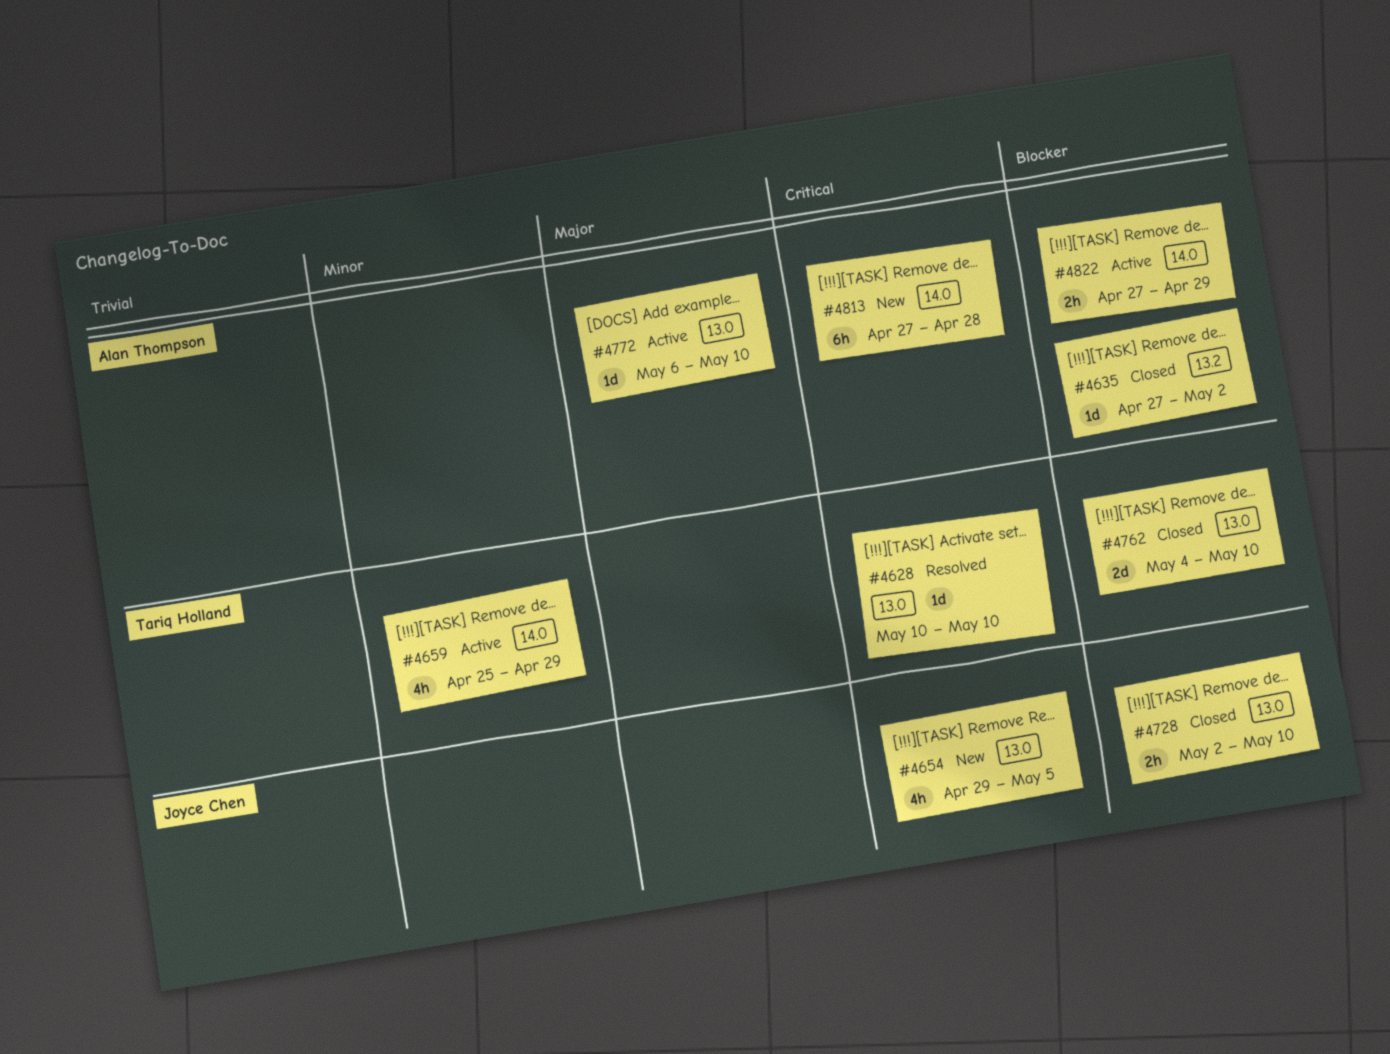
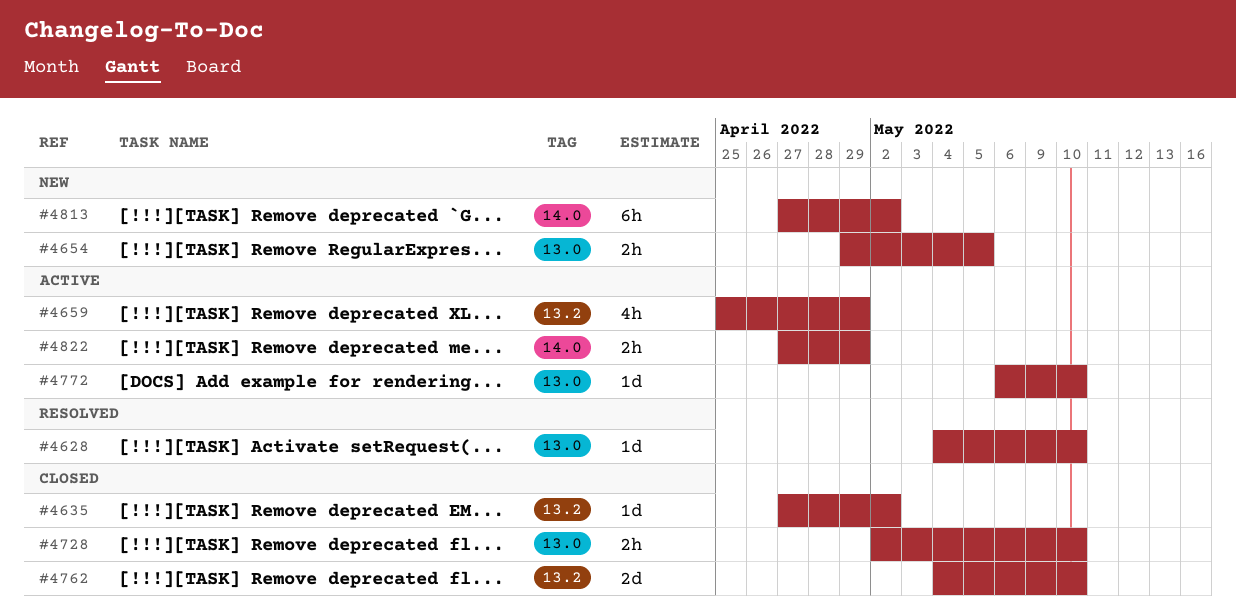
#4628, start: May 10 -> May 4
#4654, estimate: 4h -> 2h
#4659, label: 14.0 -> 13.2
#4762, label: 13.0 -> 13.2
#4813, due: Apr 28 -> May 2

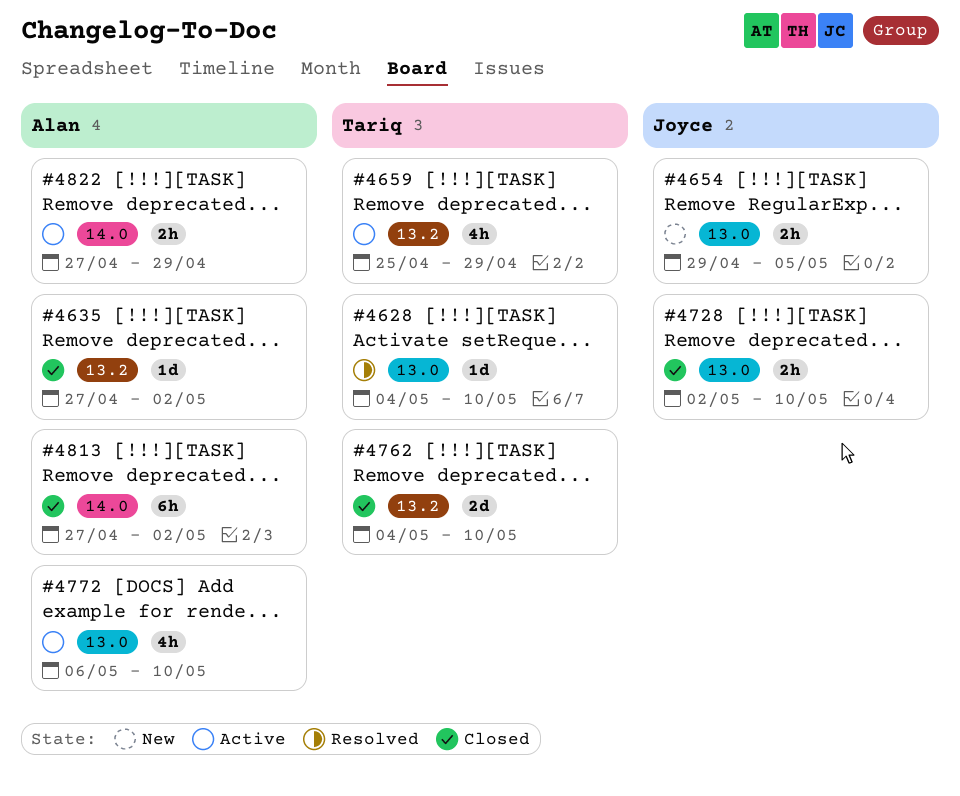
#4772, estimate: 1d -> 4h
#4813, status: New -> Closed

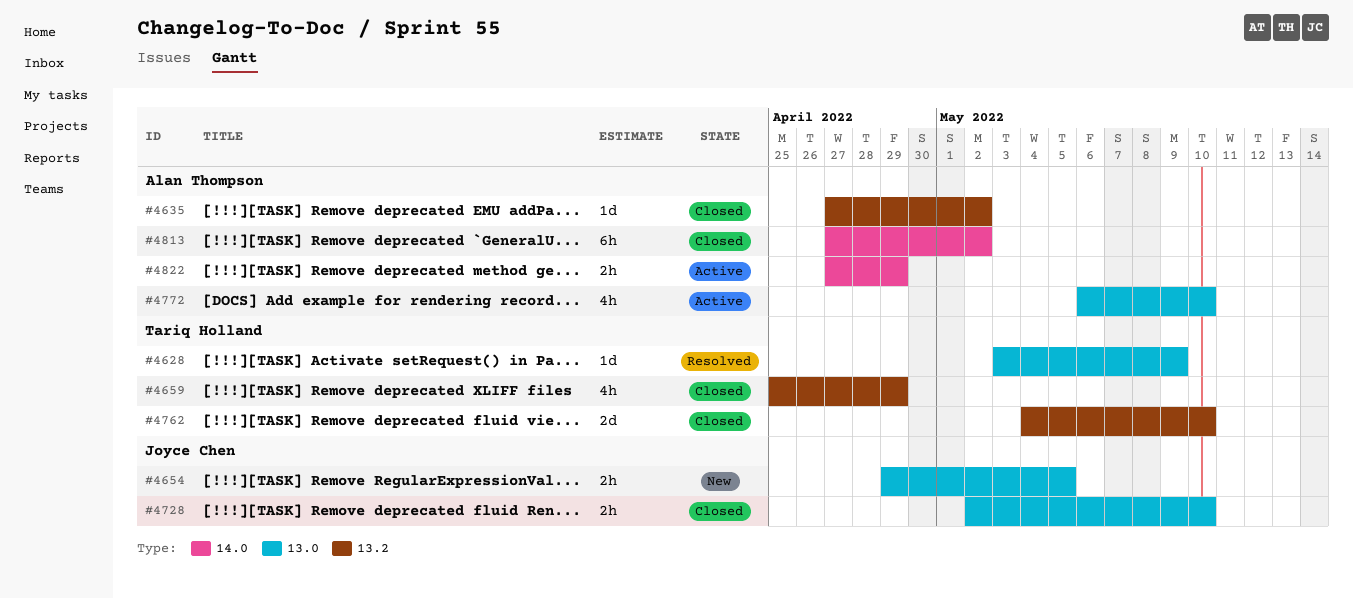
#4628, start: May 4 -> May 3
#4628, due: May 10 -> May 9
#4659, status: Active -> Closed

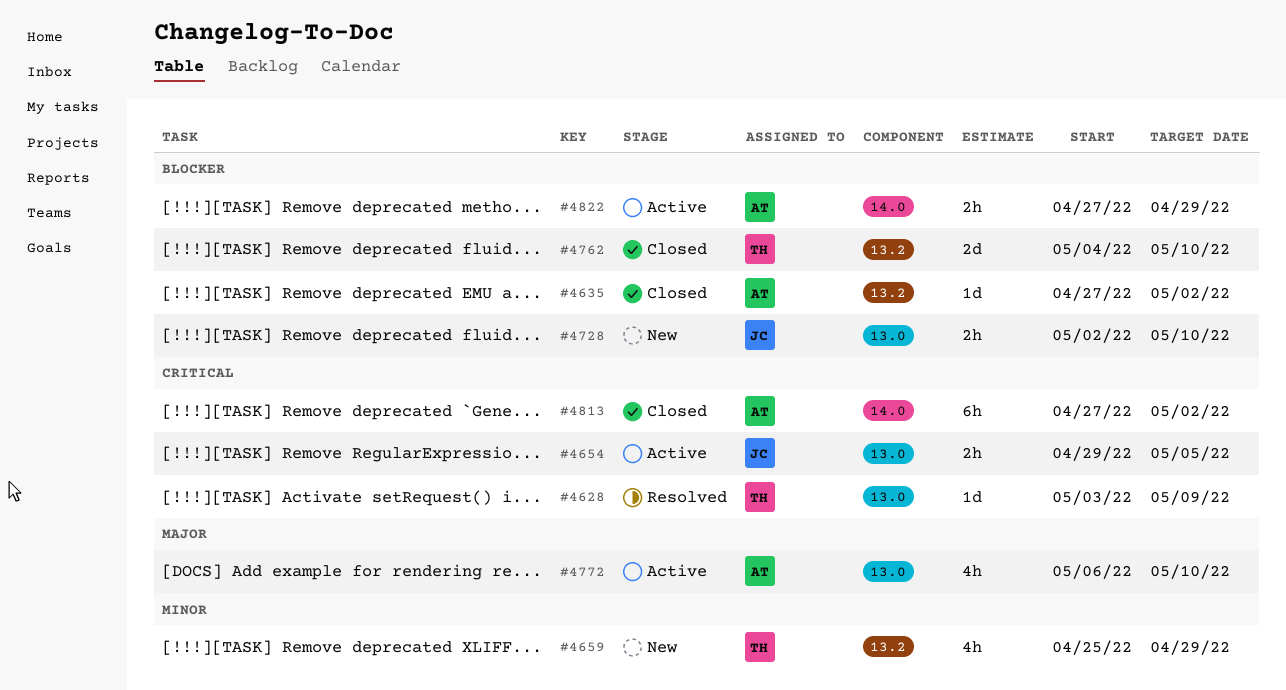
#4654, status: New -> Active
#4659, status: Closed -> New
#4728, status: Closed -> New

